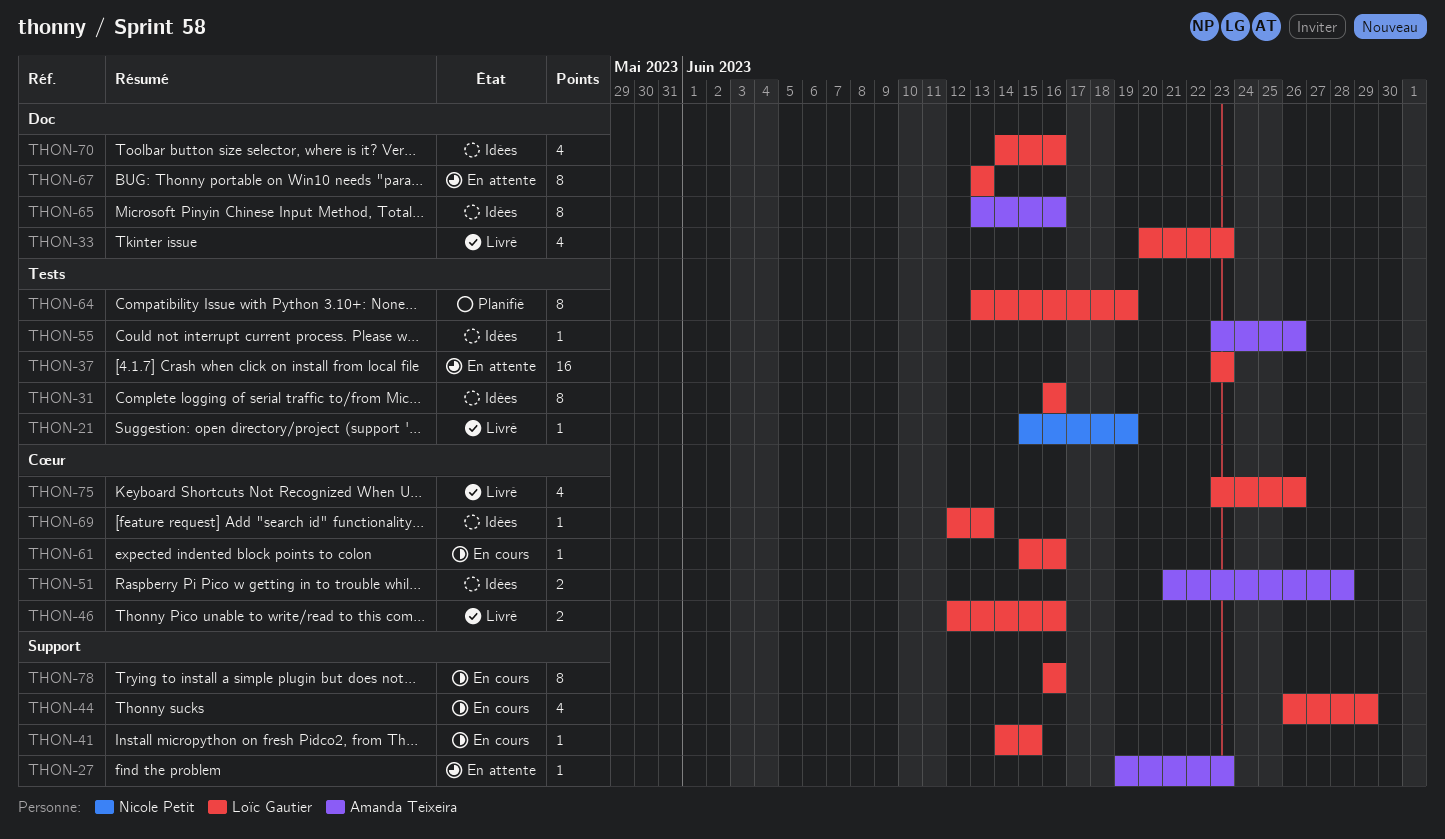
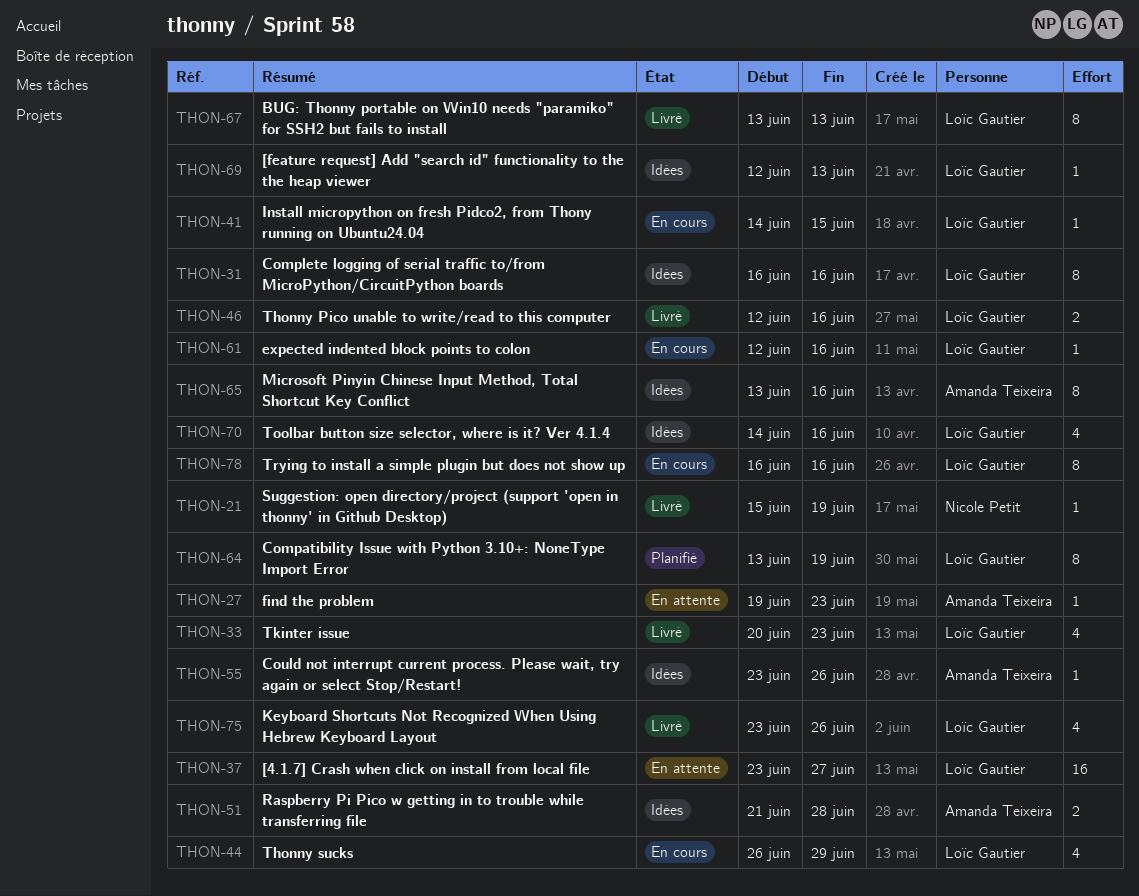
THON-37, due: Jun 23 -> Jun 27
THON-61, start: Jun 15 -> Jun 12
THON-67, status: En attente -> Livré

